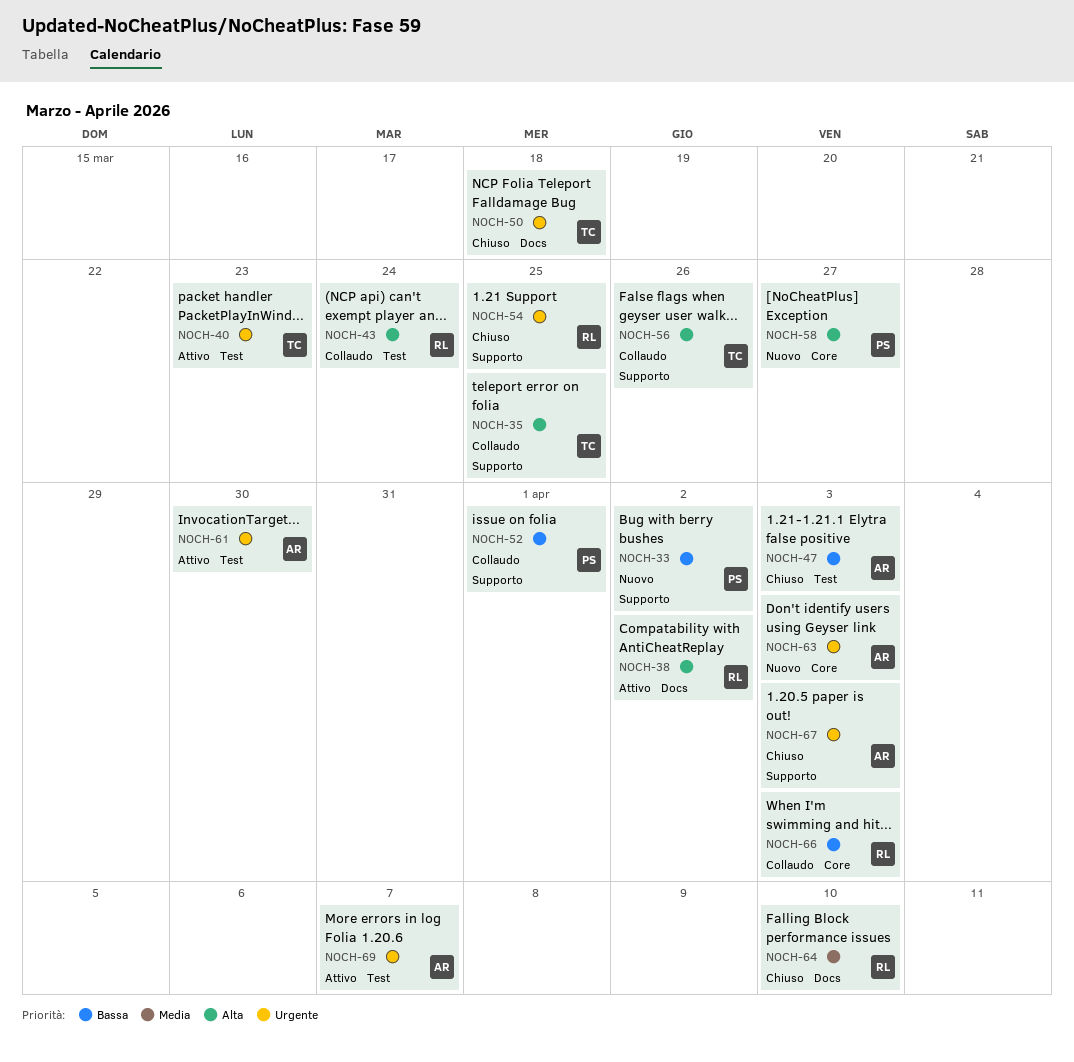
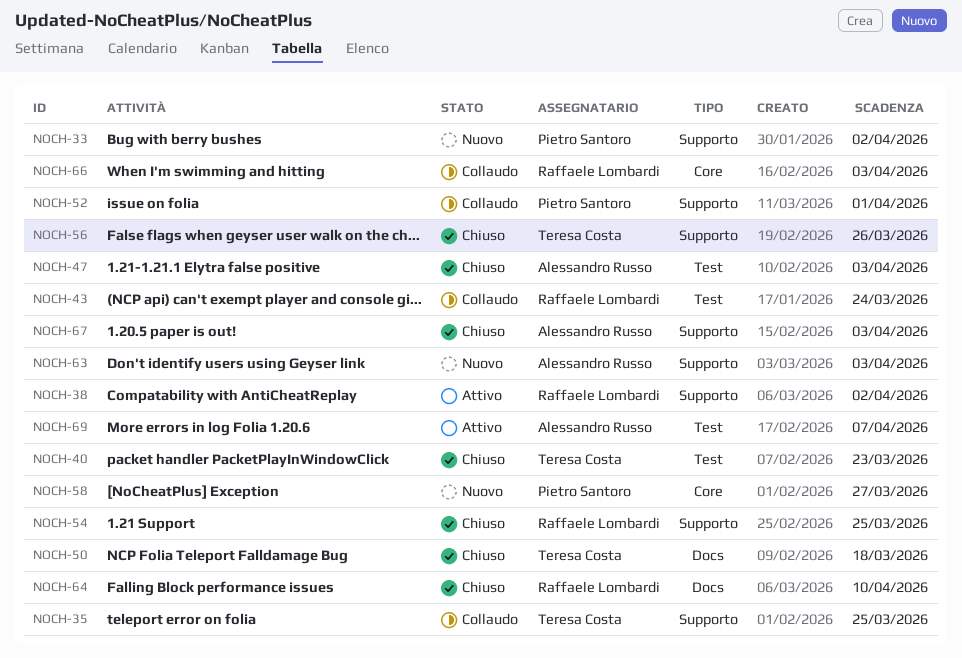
NOCH-38, label: Docs -> Supporto
NOCH-40, status: Attivo -> Chiuso
NOCH-56, status: Collaudo -> Chiuso
NOCH-61: present -> none
NOCH-63, label: Core -> Supporto

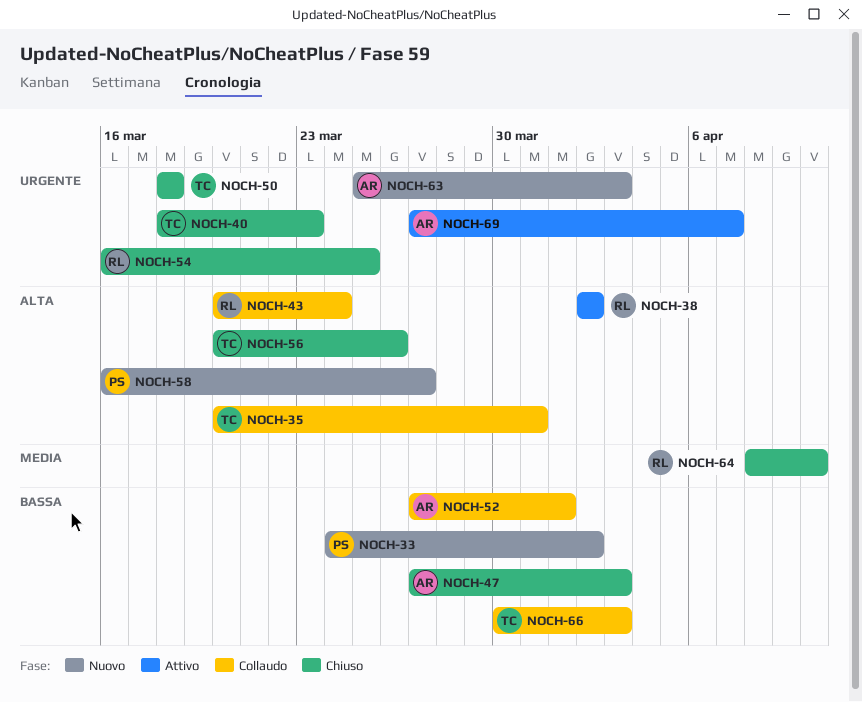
NOCH-35, due: Mar 25 -> Mar 31
NOCH-52, owner: Pietro Santoro -> Alessandro Russo
NOCH-66, owner: Raffaele Lombardi -> Teresa Costa
NOCH-67: present -> none

